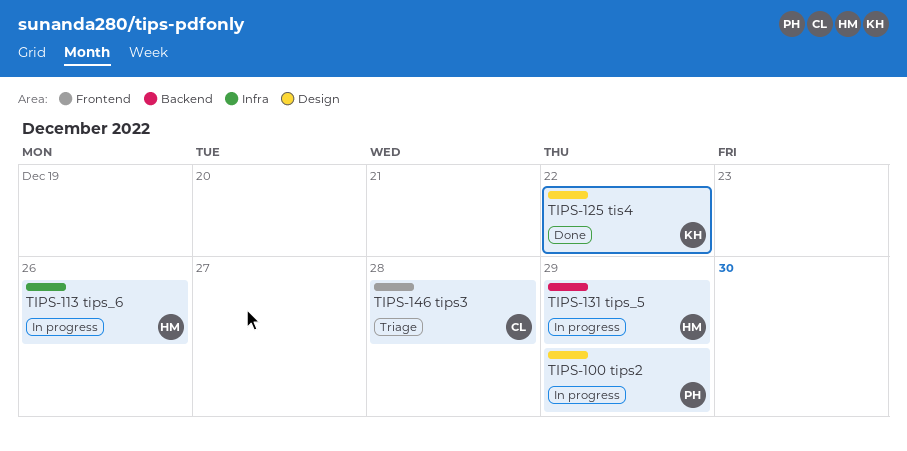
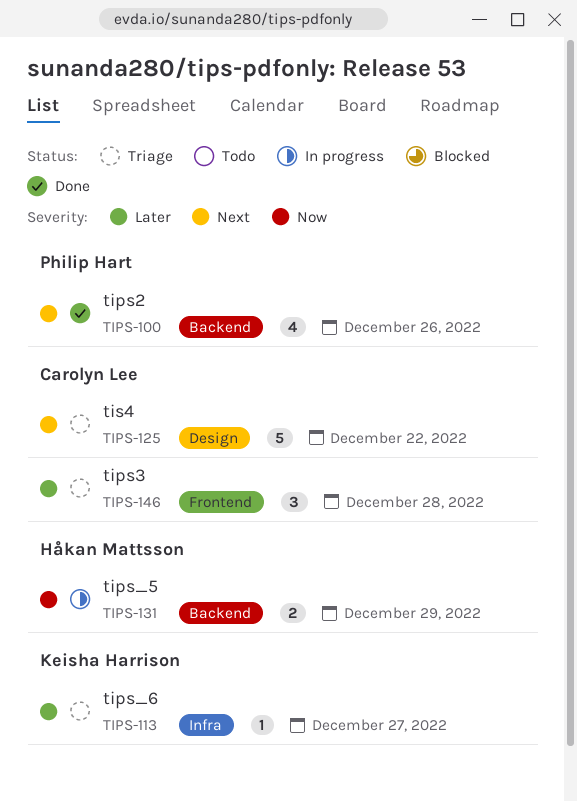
TIPS-100, status: In progress -> Done
TIPS-100, label: Design -> Backend
TIPS-100, due: Dec 29 -> Dec 26
TIPS-113, status: In progress -> Triage
TIPS-113, owner: Håkan Mattsson -> Keisha Harrison
TIPS-113, due: Dec 26 -> Dec 27
TIPS-125, status: Done -> Triage
TIPS-125, owner: Keisha Harrison -> Carolyn Lee

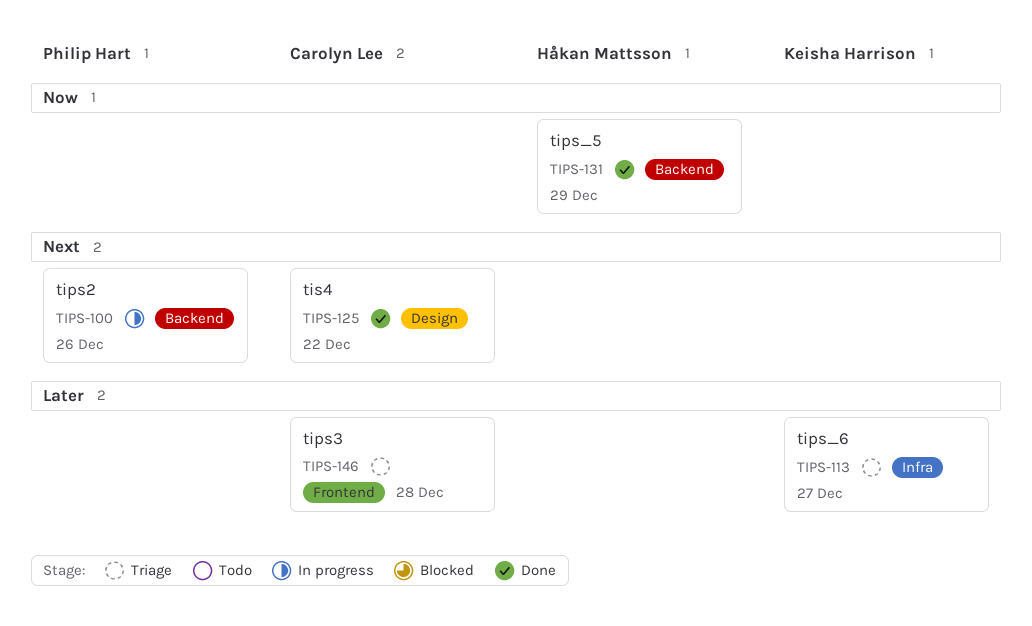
TIPS-100, status: Done -> In progress
TIPS-125, status: Triage -> Done
TIPS-131, status: In progress -> Done

